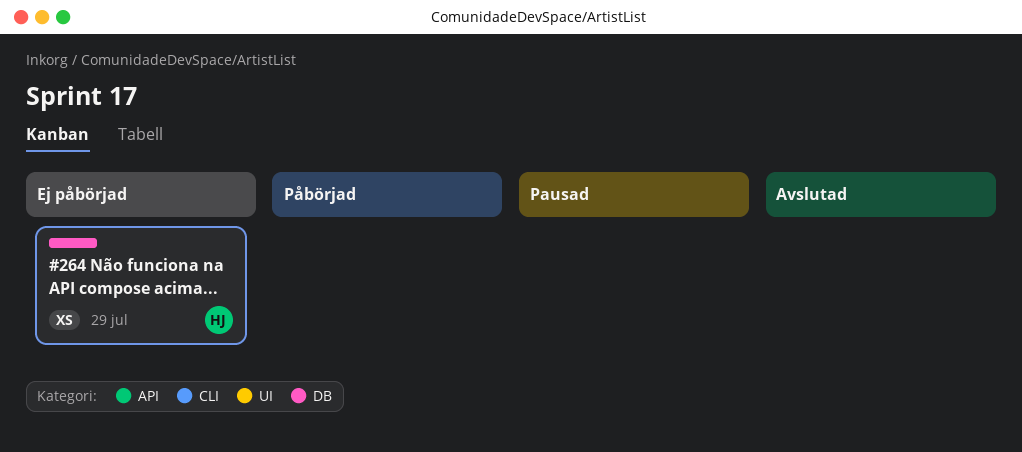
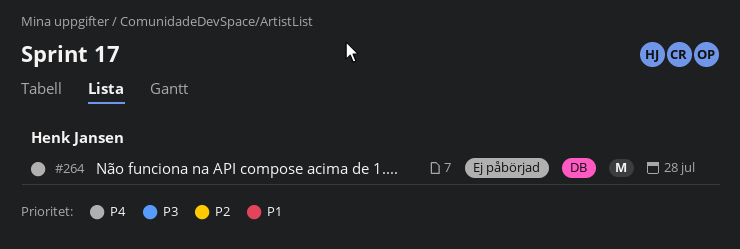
#264, estimate: XS -> M
#264, due: Jul 29 -> Jul 28

